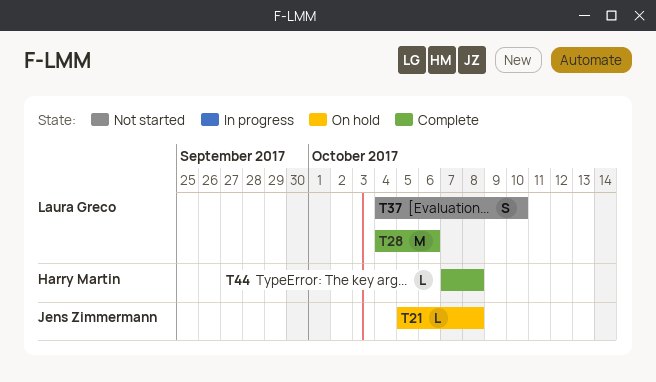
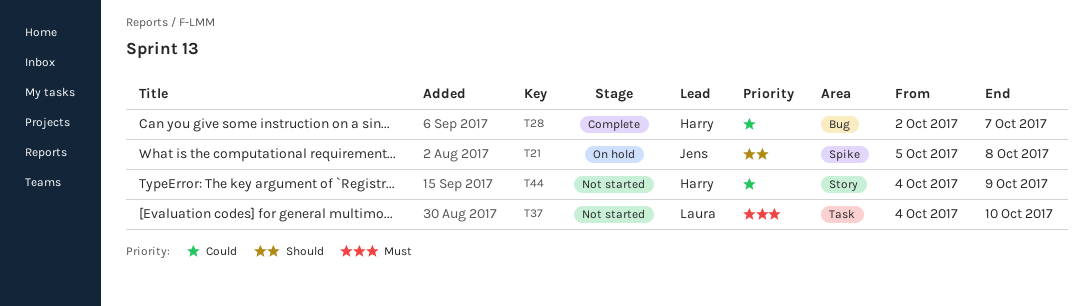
T28, owner: Laura Greco -> Harry Martin
T28, start: Oct 4 -> Oct 2
T28, due: Oct 6 -> Oct 7
T44, status: Complete -> Not started
T44, start: Oct 7 -> Oct 4
T44, due: Oct 8 -> Oct 9

